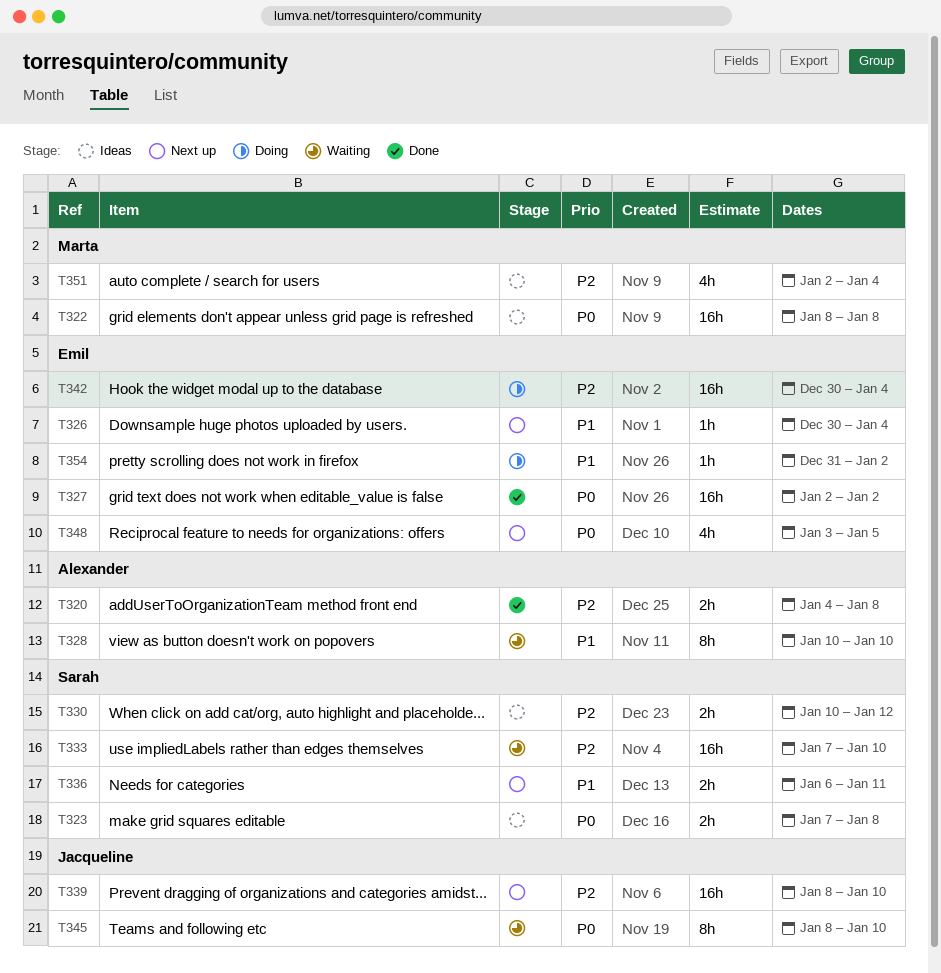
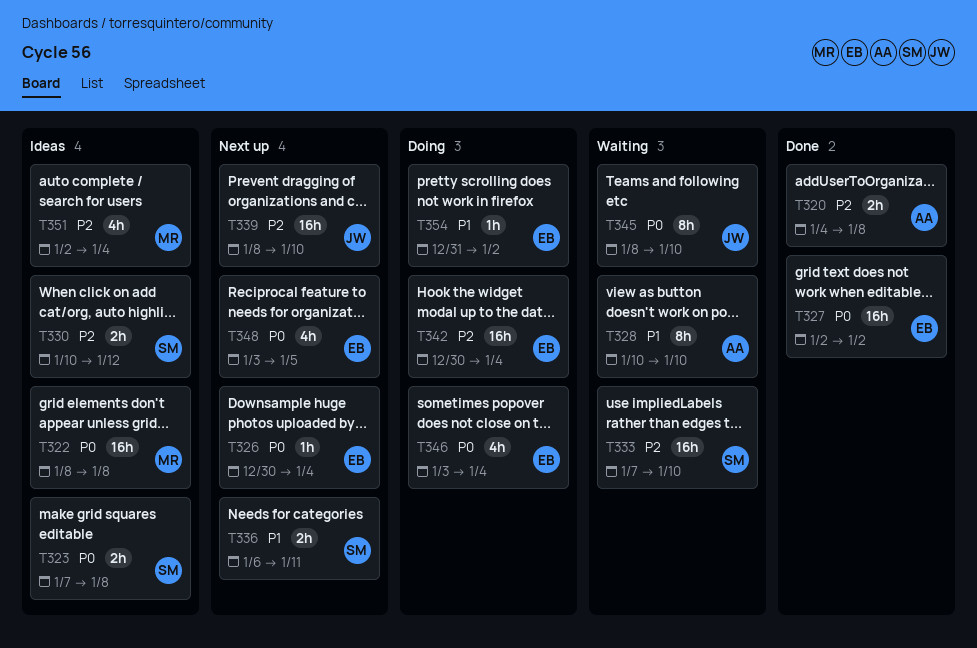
T326, priority: P1 -> P0
T346: none -> present

